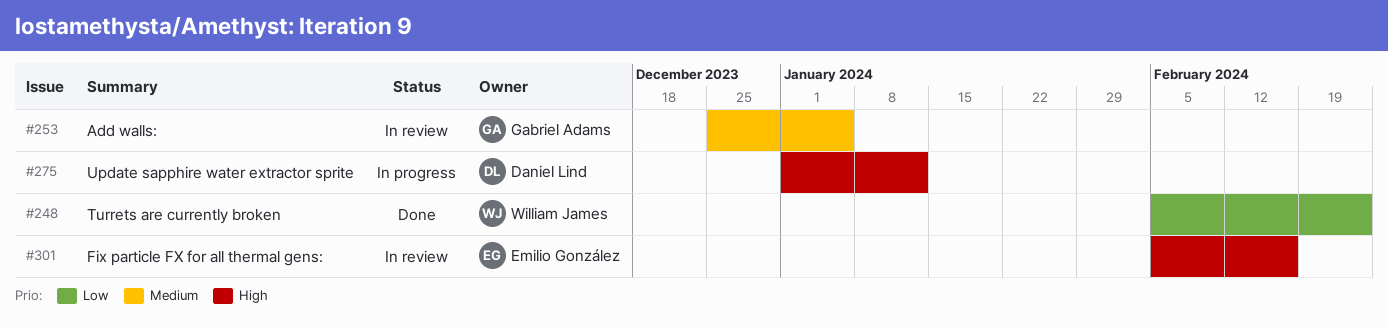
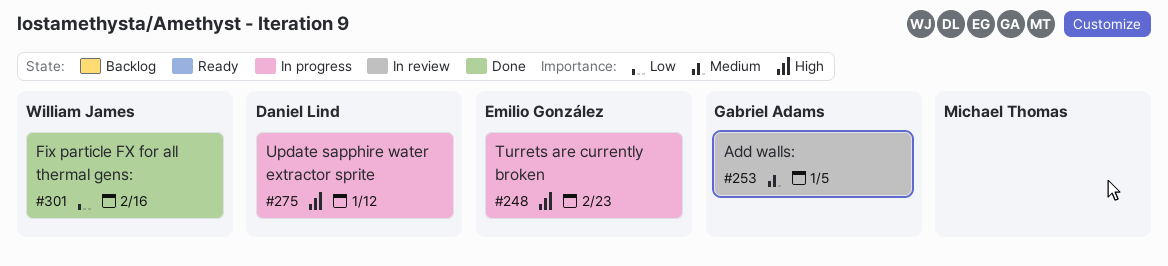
#248, status: Done -> In progress
#248, owner: William James -> Emilio González
#248, priority: Low -> High
#301, status: In review -> Done
#301, owner: Emilio González -> William James
#301, priority: High -> Low

